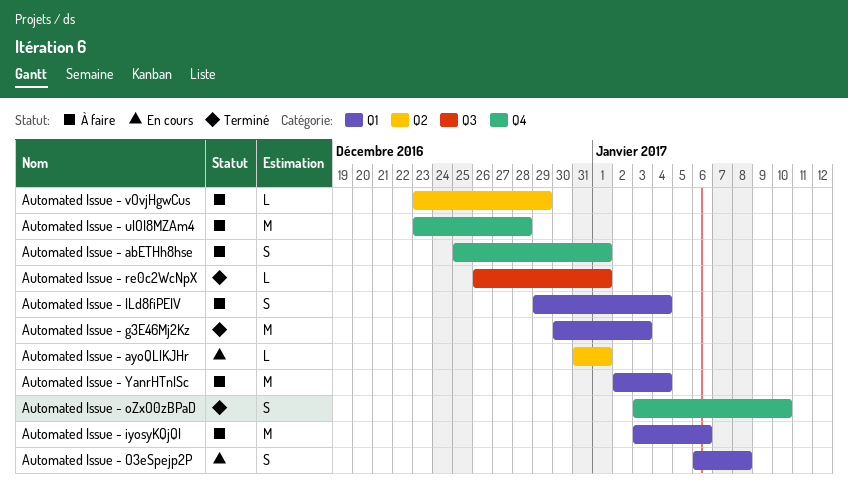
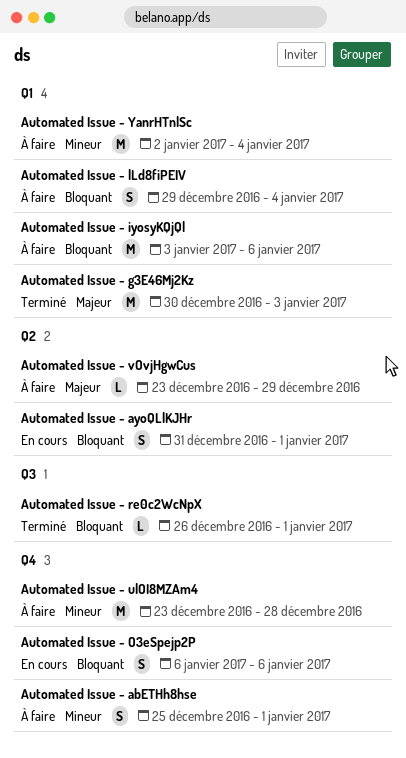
Automated Issue - ayoQLlKJHr, estimate: L -> S
Automated Issue - O3eSpejp2P, label: Q1 -> Q4
Automated Issue - O3eSpejp2P, due: Jan 8 -> Jan 6
Automated Issue - oZxO0zBPaD: present -> none

